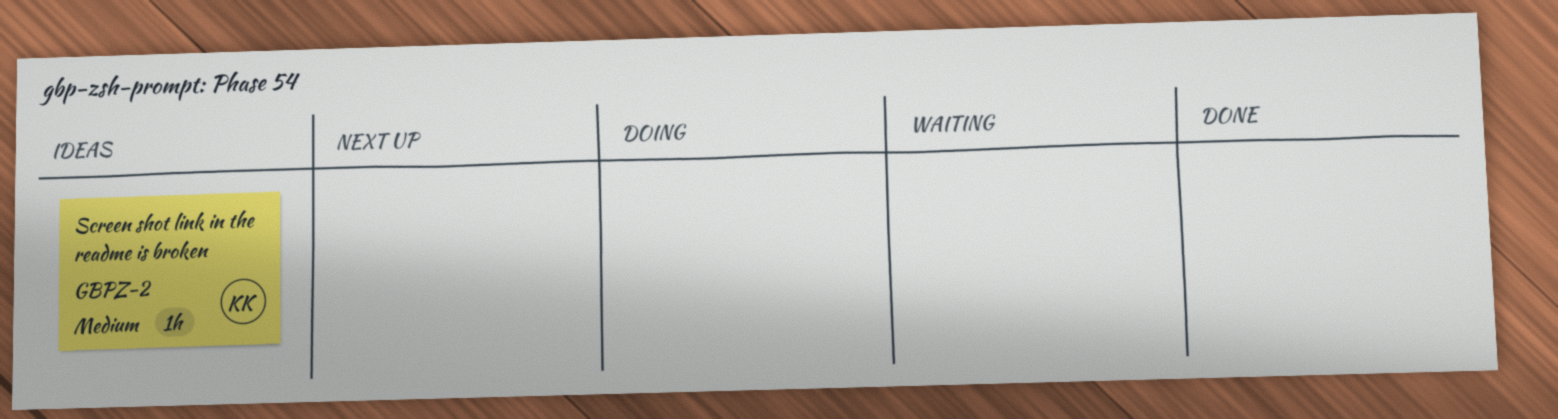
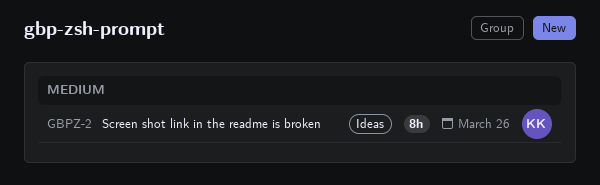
GBPZ-2, estimate: 1h -> 8h

